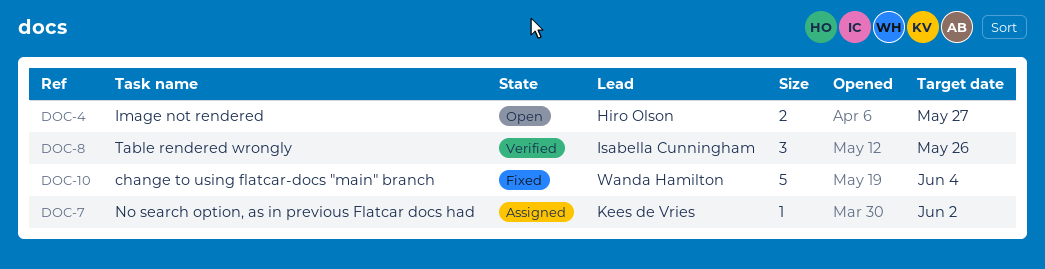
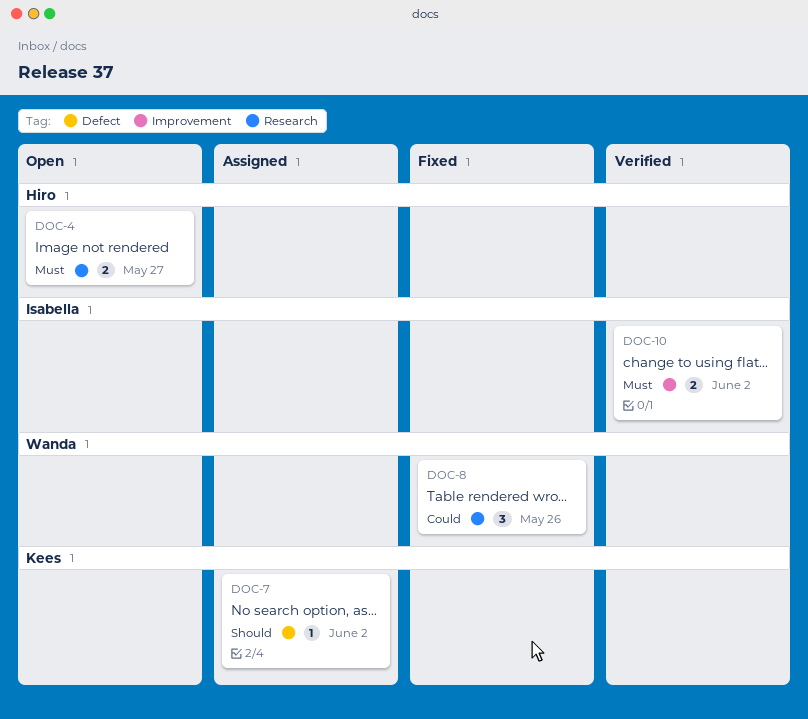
DOC-8, status: Verified -> Fixed
DOC-8, owner: Isabella Cunningham -> Wanda Hamilton
DOC-10, status: Fixed -> Verified
DOC-10, owner: Wanda Hamilton -> Isabella Cunningham
DOC-10, estimate: 5 -> 2
DOC-10, due: Jun 4 -> Jun 2

